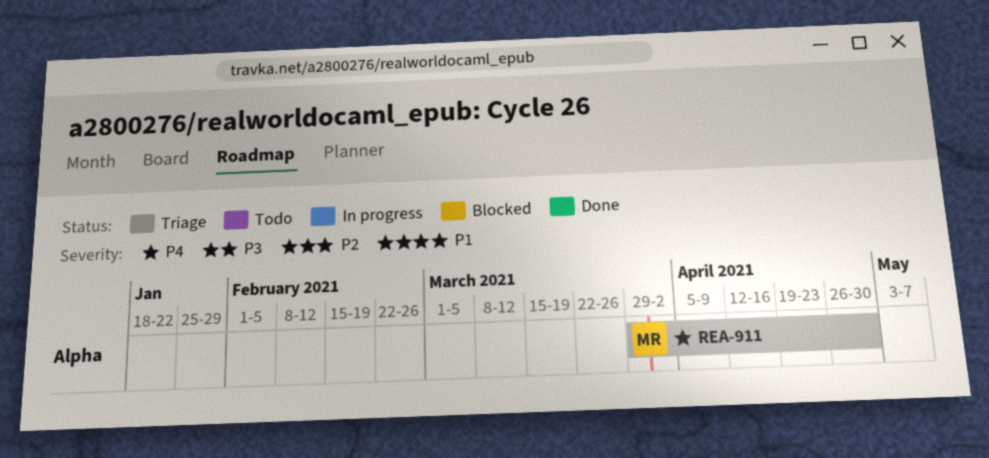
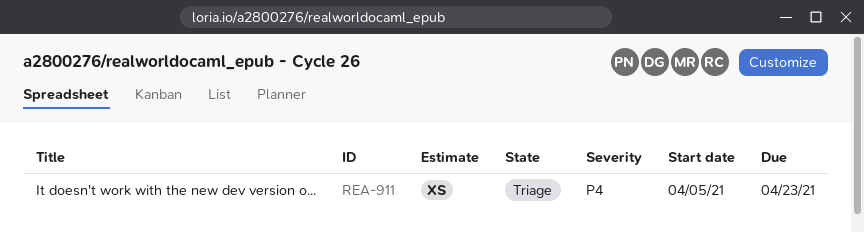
REA-911, start: Mar 29 -> Apr 5
REA-911, due: Apr 30 -> Apr 23

